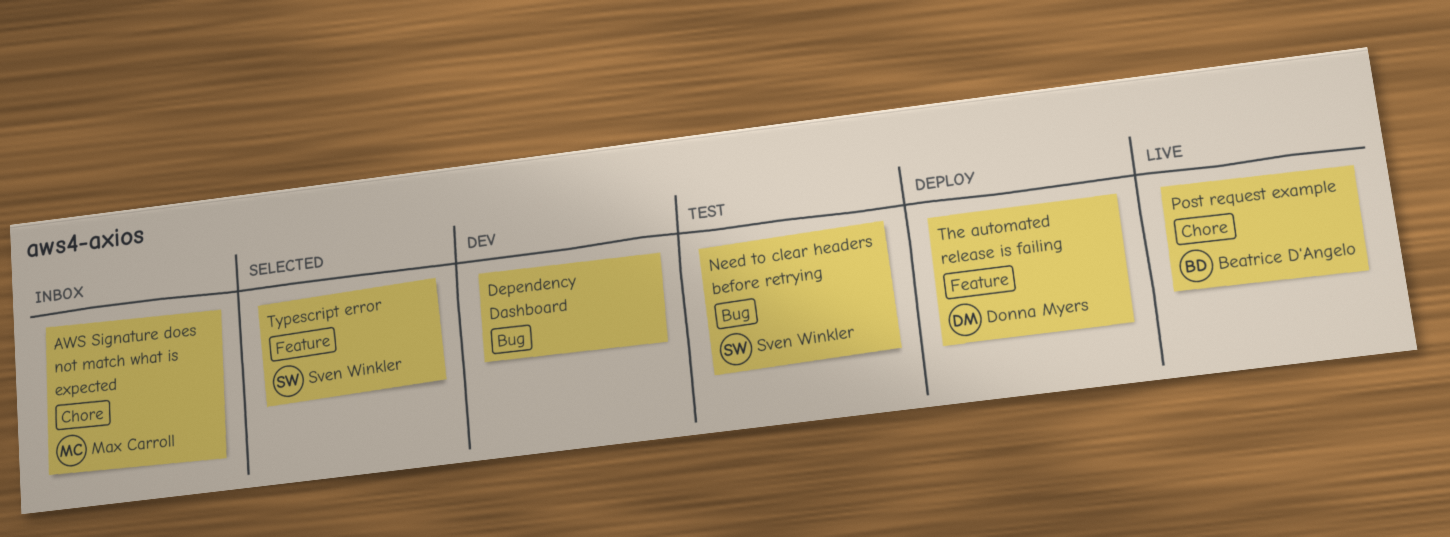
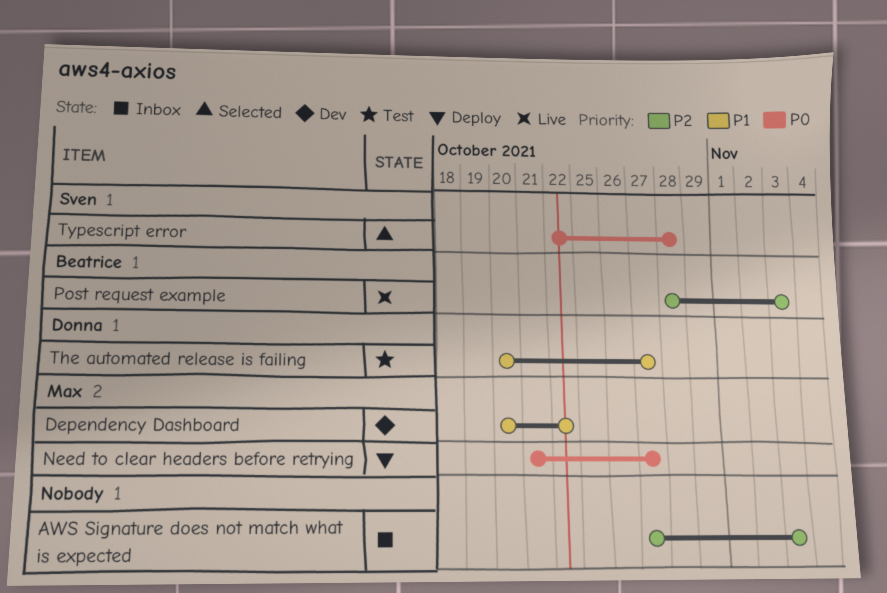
AWS Signature does not match what is expected, owner: Max Carroll -> none
Dependency Dashboard, owner: none -> Max Carroll
Need to clear headers before retrying, status: Test -> Deploy
Need to clear headers before retrying, owner: Sven Winkler -> Max Carroll
The automated release is failing, status: Deploy -> Test

